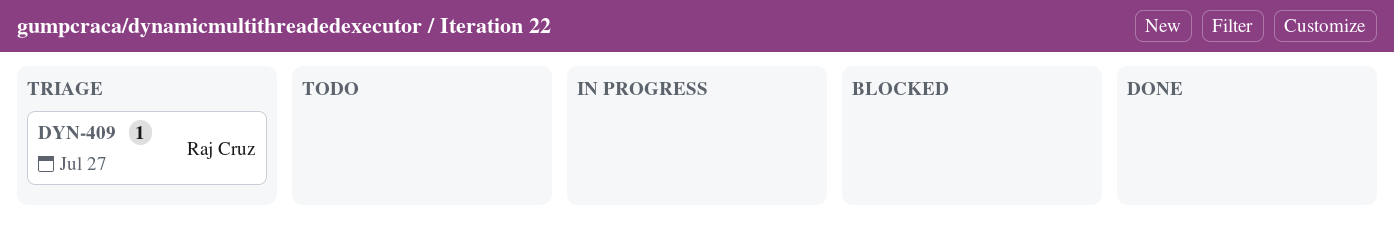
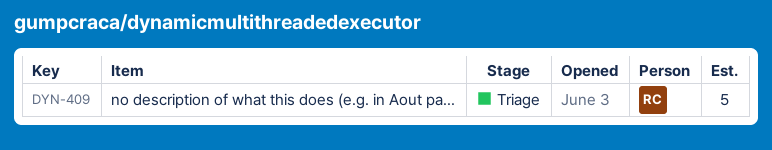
DYN-409, estimate: 1 -> 5

